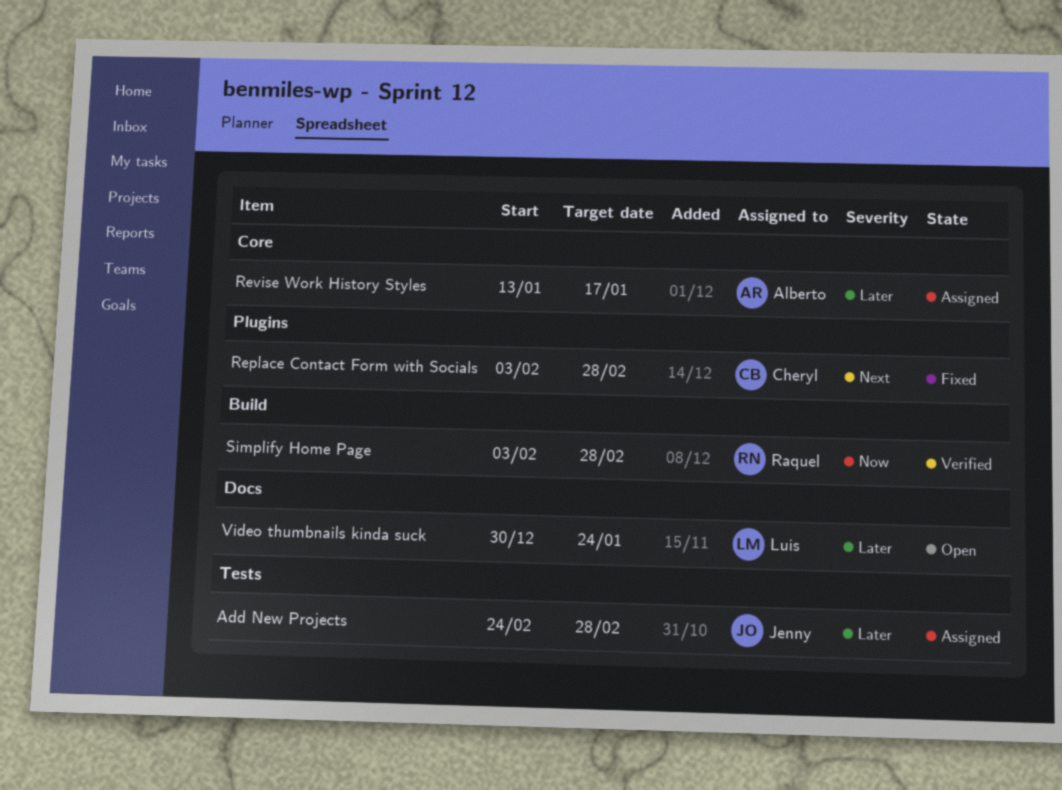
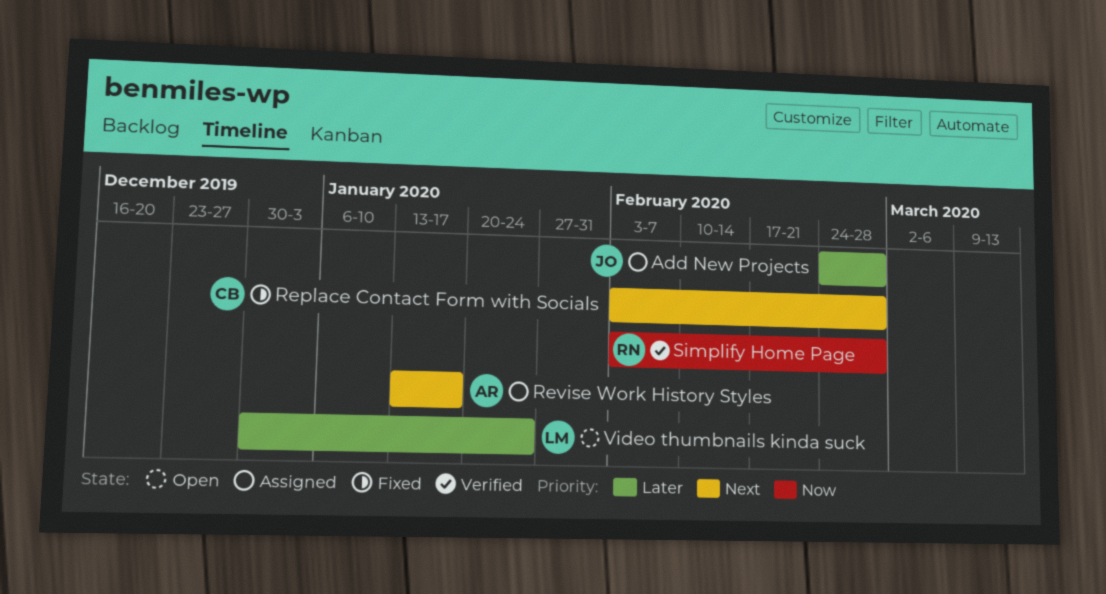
Revise Work History Styles, priority: Later -> Next

